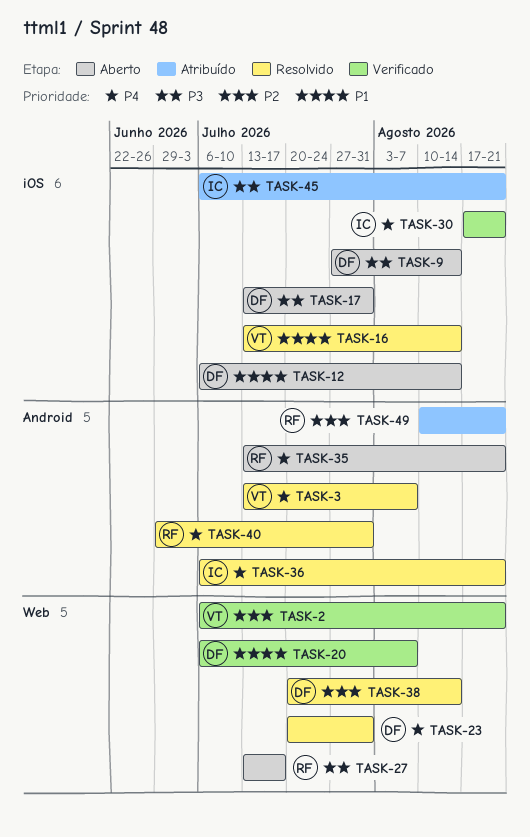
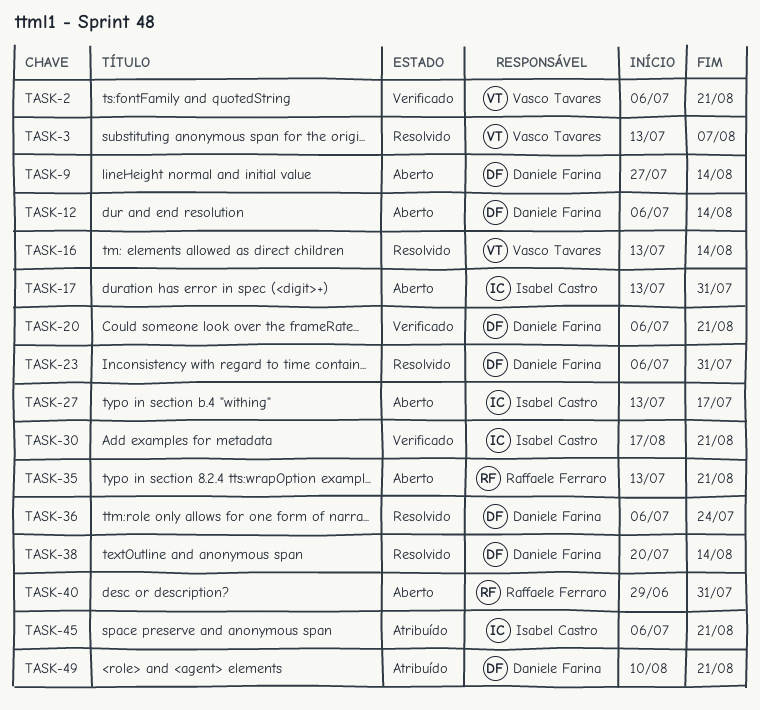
TASK-17, owner: Daniele Farina -> Isabel Castro
TASK-20, due: Aug 7 -> Aug 21
TASK-23, start: Jul 20 -> Jul 6
TASK-27, owner: Raffaele Ferraro -> Isabel Castro
TASK-36, owner: Isabel Castro -> Daniele Farina
TASK-36, due: Aug 21 -> Jul 24
TASK-40, status: Resolvido -> Aberto
TASK-49, owner: Raffaele Ferraro -> Daniele Farina

